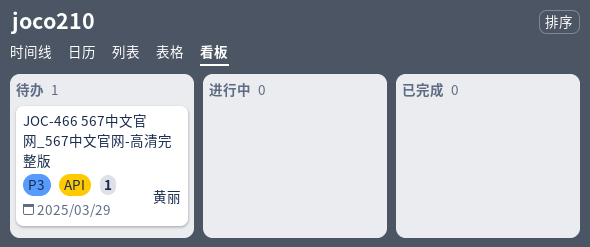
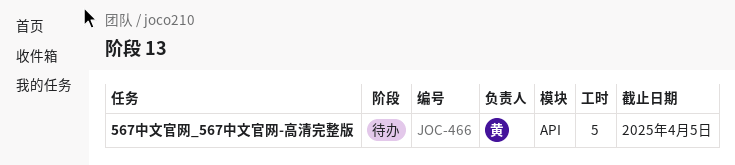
JOC-466, estimate: 1 -> 5
JOC-466, due: Mar 29 -> Apr 5

